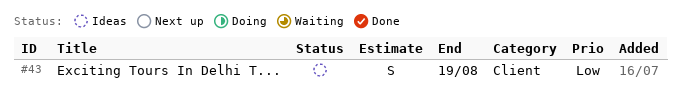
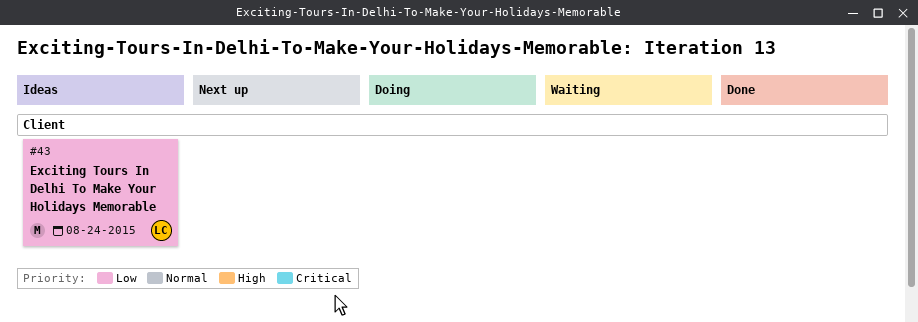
#43, estimate: S -> M
#43, due: Aug 19 -> Aug 24

